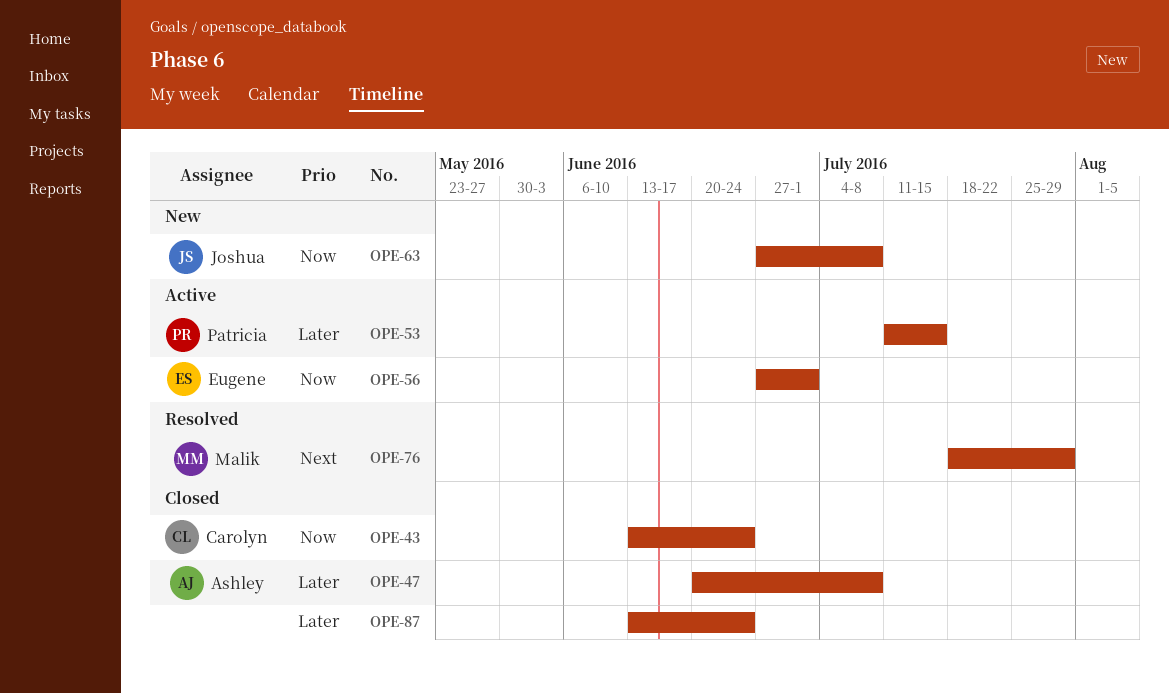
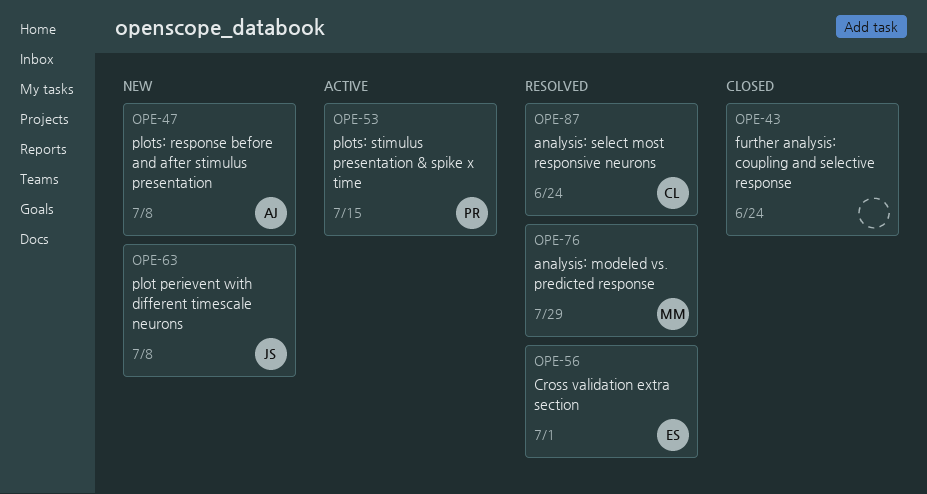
OPE-43, owner: Carolyn -> none
OPE-47, status: Closed -> New
OPE-56, status: Active -> Resolved
OPE-87, status: Closed -> Resolved
OPE-87, owner: none -> Carolyn

